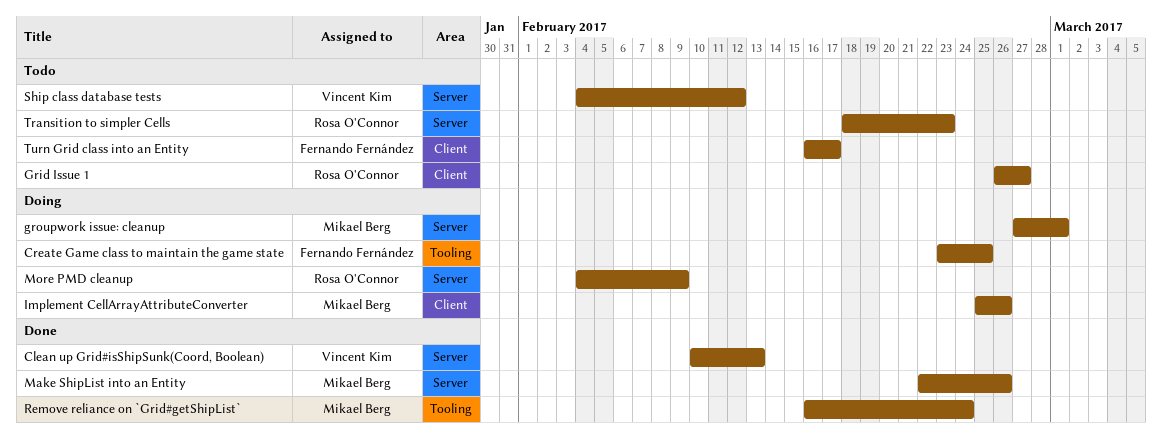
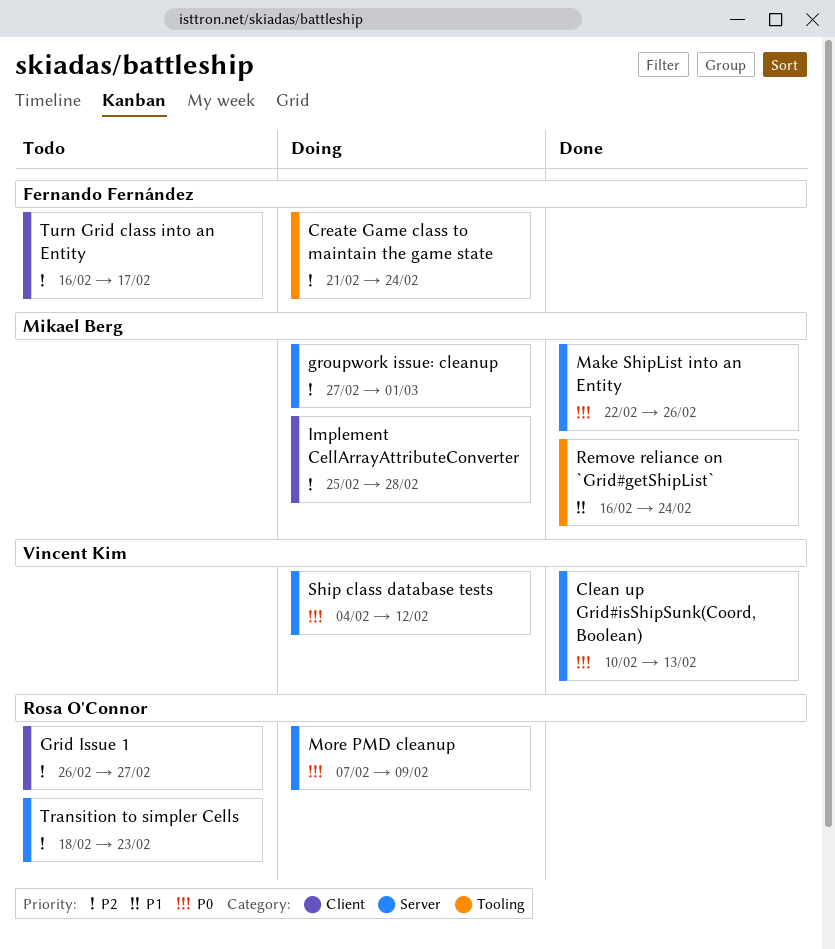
Create Game class to maintain the game state, start: Feb 23 -> Feb 21
Create Game class to maintain the game state, due: Feb 25 -> Feb 24
Implement CellArrayAttributeConverter, due: Feb 26 -> Feb 28
More PMD cleanup, start: Feb 4 -> Feb 7
Ship class database tests, status: Todo -> Doing

